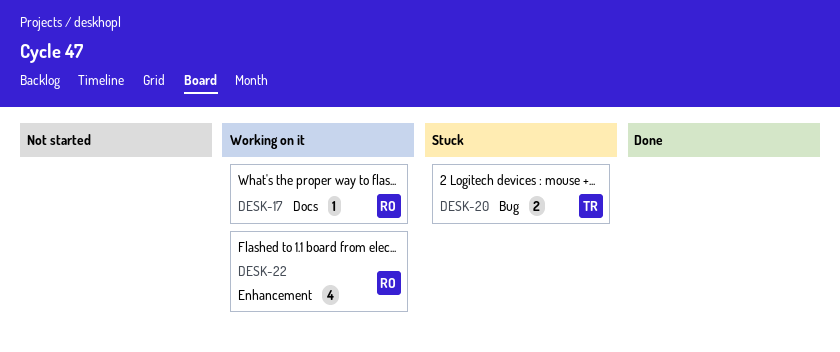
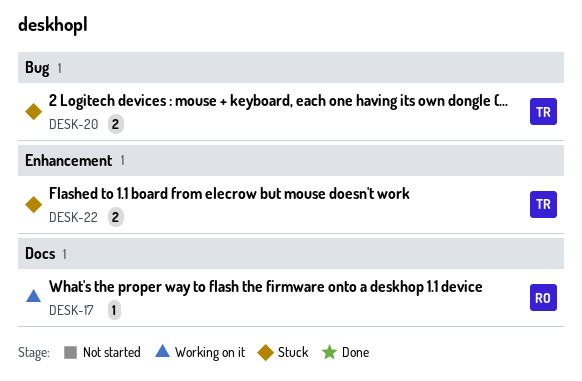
DESK-22, status: Working on it -> Stuck
DESK-22, owner: RO -> TR
DESK-22, estimate: 4 -> 2

